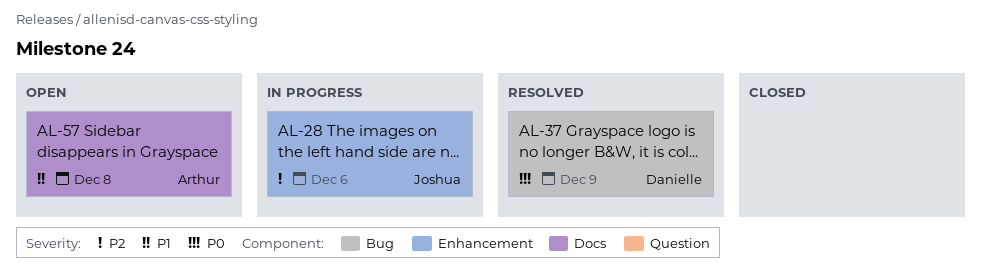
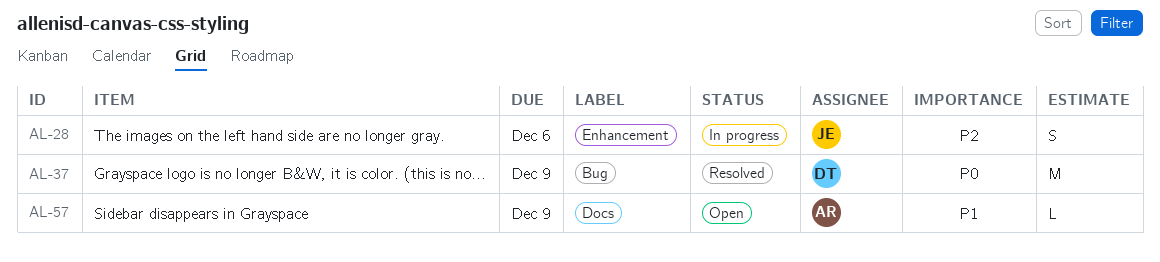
AL-57, due: Dec 8 -> Dec 9

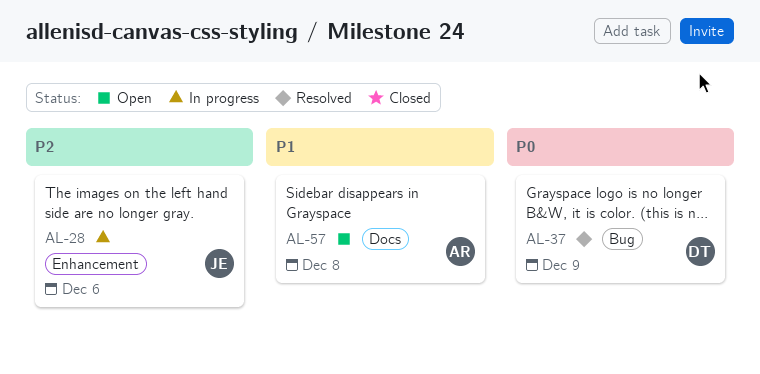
AL-57, due: Dec 9 -> Dec 8

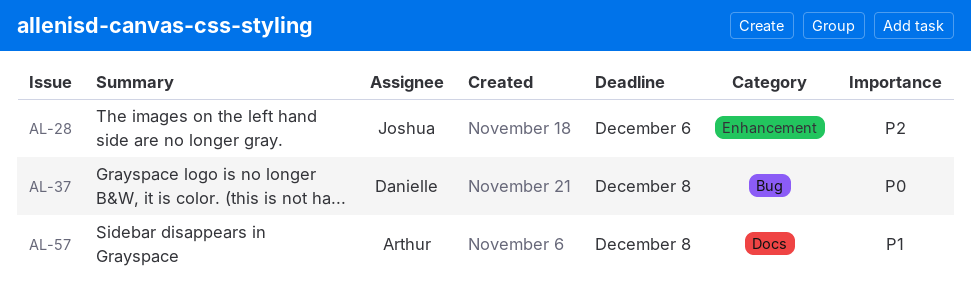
AL-37, due: Dec 9 -> Dec 8

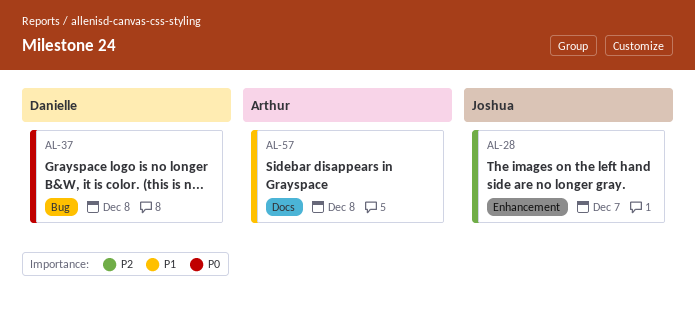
AL-28, due: Dec 6 -> Dec 7

